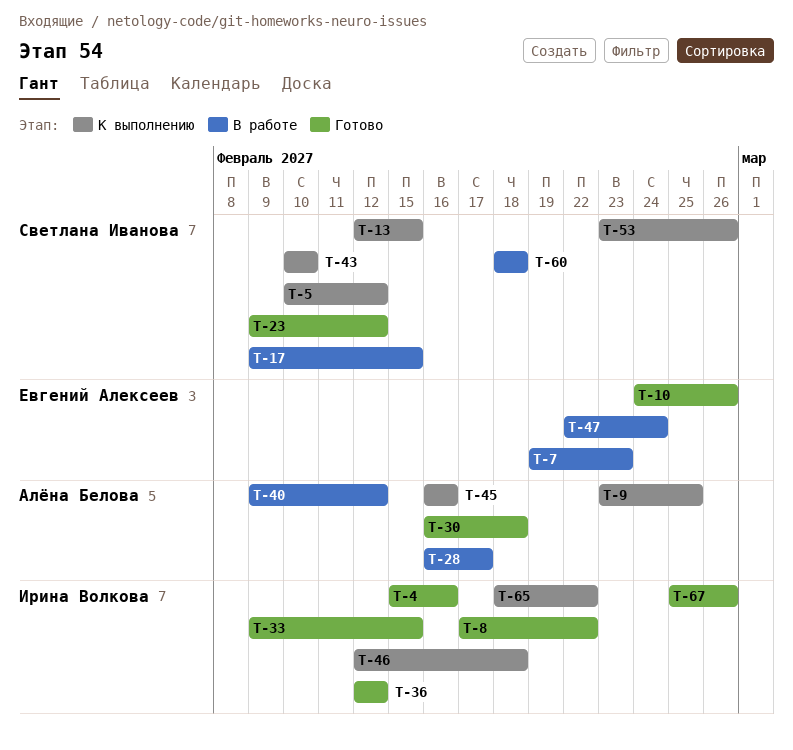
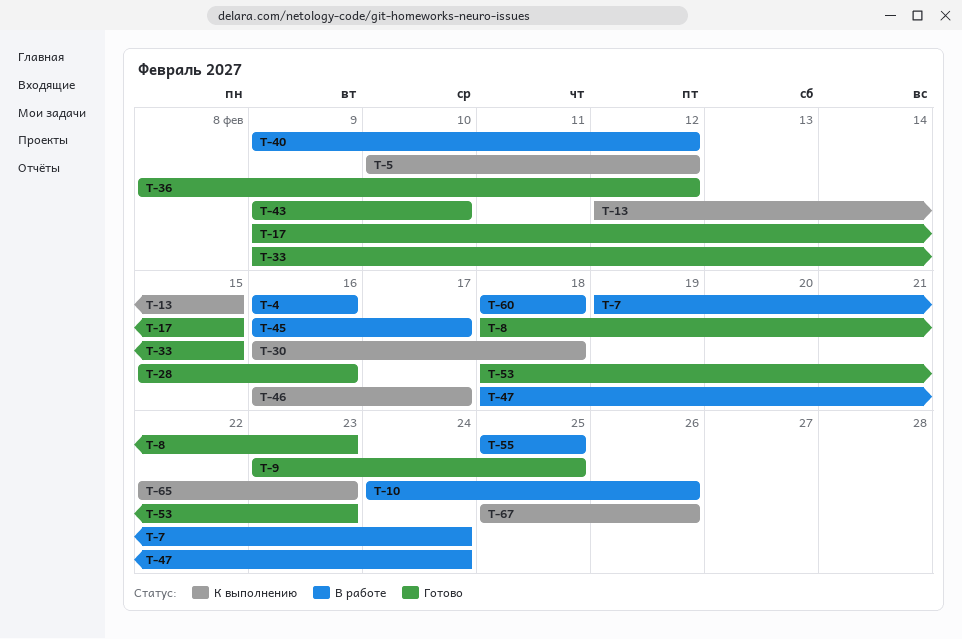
T-4, status: Готово -> В работе
T-4, start: Feb 15 -> Feb 16
T-7, due: Feb 23 -> Feb 24
T-8, start: Feb 17 -> Feb 18
T-8, due: Feb 22 -> Feb 23
T-9, status: К выполнению -> Готово
T-10, status: Готово -> В работе
T-17, status: В работе -> Готово
T-23: present -> none
T-28, status: В работе -> Готово
T-28, start: Feb 16 -> Feb 15
T-28, due: Feb 17 -> Feb 16
T-30, status: Готово -> К выполнению
T-36, start: Feb 12 -> Feb 8
T-43, status: К выполнению -> Готово
T-43, start: Feb 10 -> Feb 9
T-45, status: К выполнению -> В работе
T-45, due: Feb 16 -> Feb 17
T-46, start: Feb 12 -> Feb 16
T-46, due: Feb 18 -> Feb 17
T-47, start: Feb 22 -> Feb 18
T-53, status: К выполнению -> Готово
T-53, start: Feb 23 -> Feb 18
T-53, due: Feb 26 -> Feb 23
T-55: none -> present
T-65, start: Feb 18 -> Feb 22
T-65, due: Feb 22 -> Feb 23
T-67, status: Готово -> К выполнению

